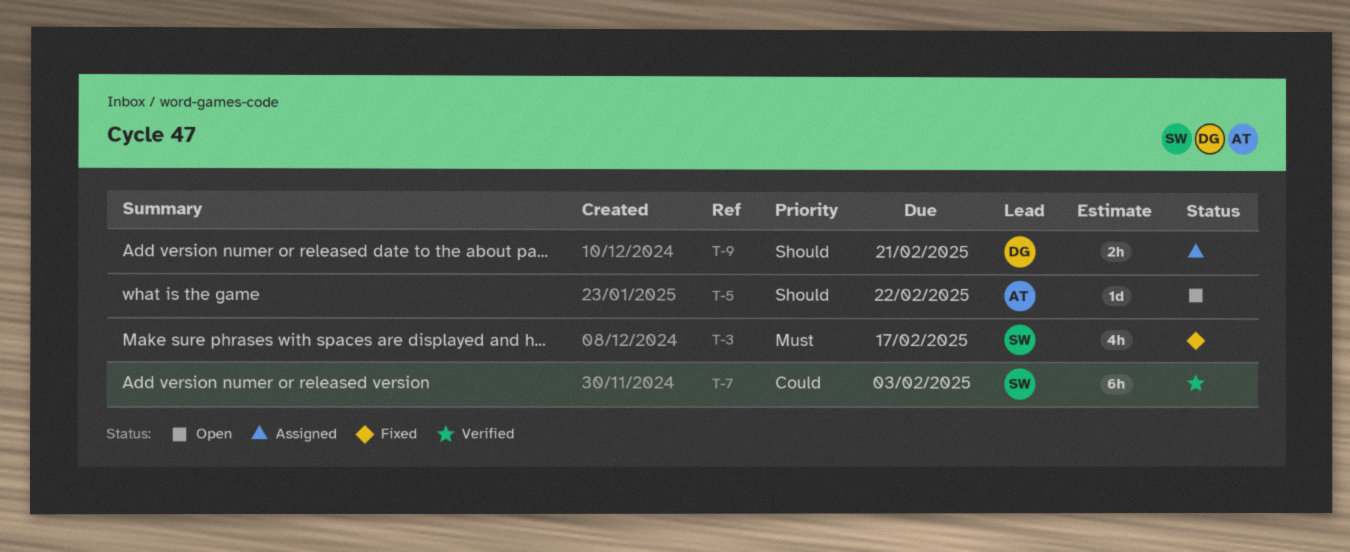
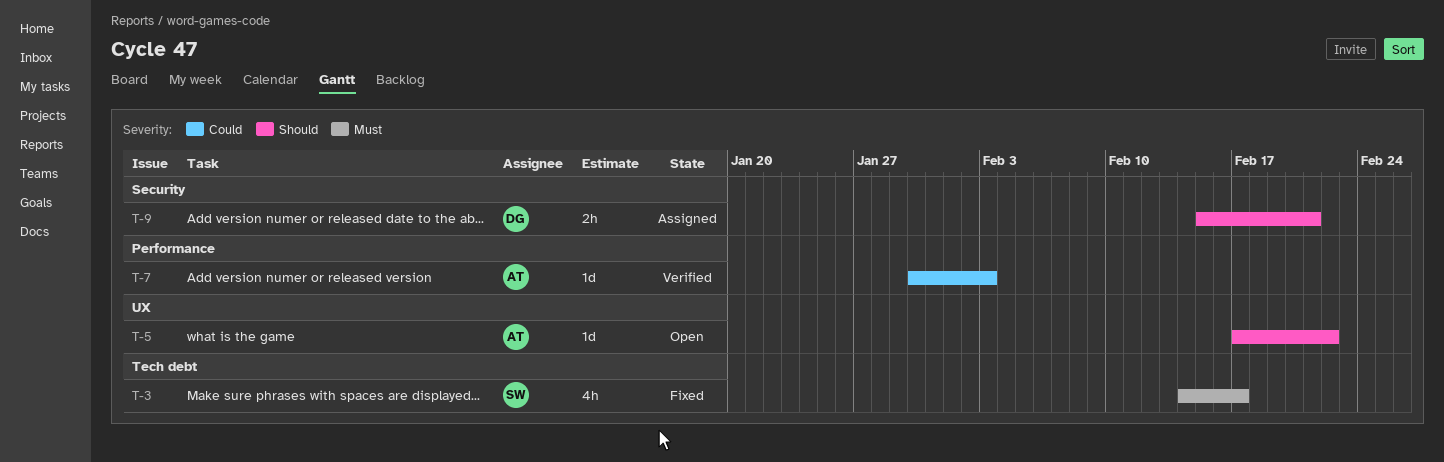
T-7, owner: SW -> AT
T-7, estimate: 6h -> 1d

